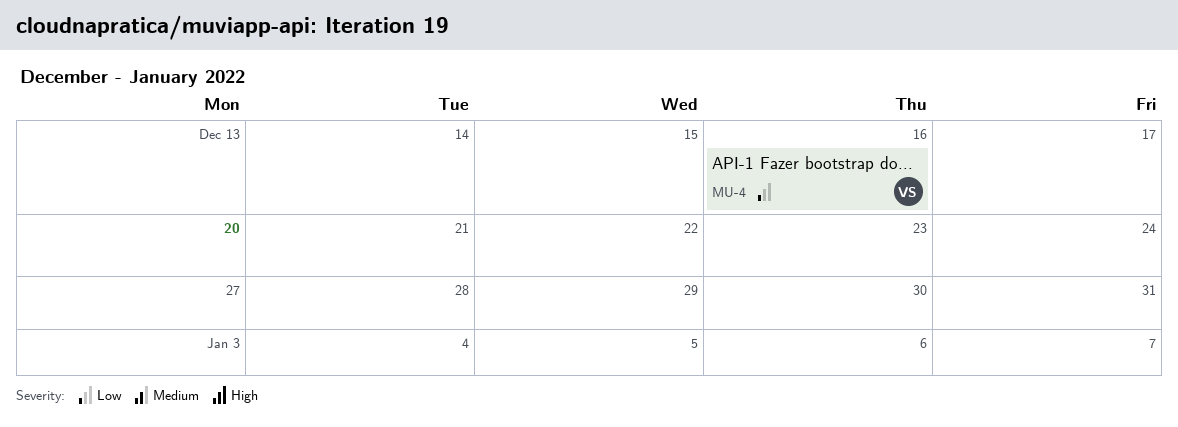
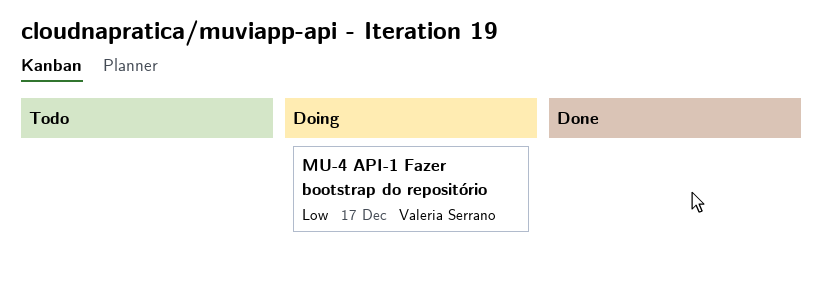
MU-4, due: Dec 16 -> Dec 17

